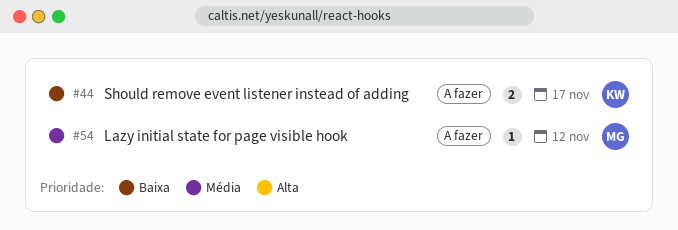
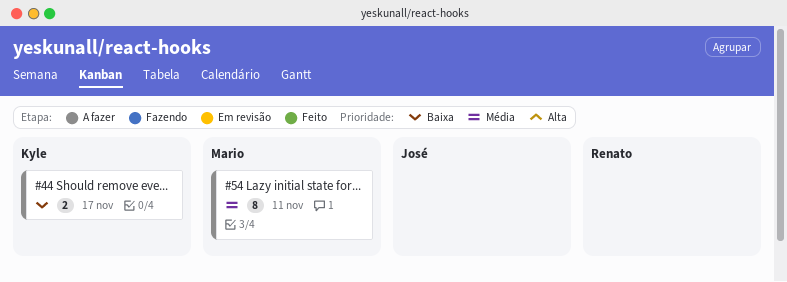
#54, estimate: 1 -> 8
#54, due: Nov 12 -> Nov 11

